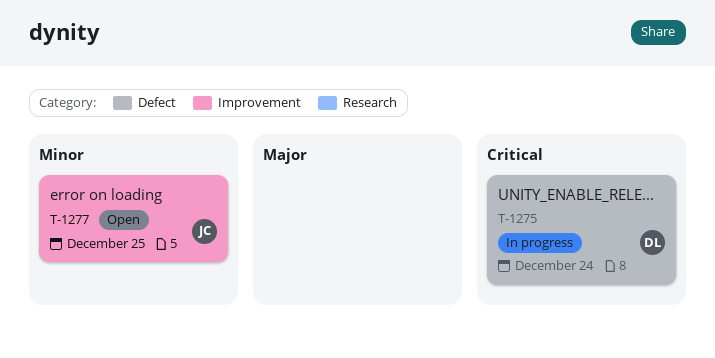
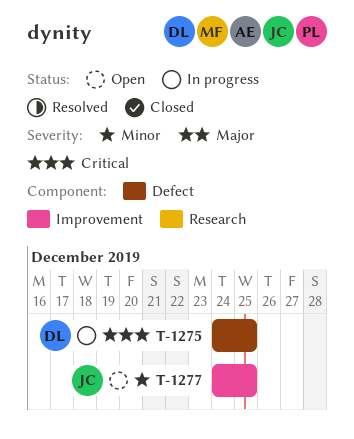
T-1275, due: Dec 24 -> Dec 25

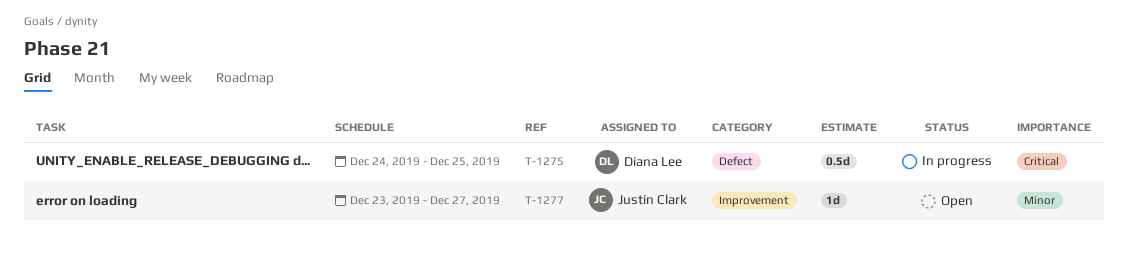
T-1277, start: Dec 24 -> Dec 23
T-1277, due: Dec 25 -> Dec 27

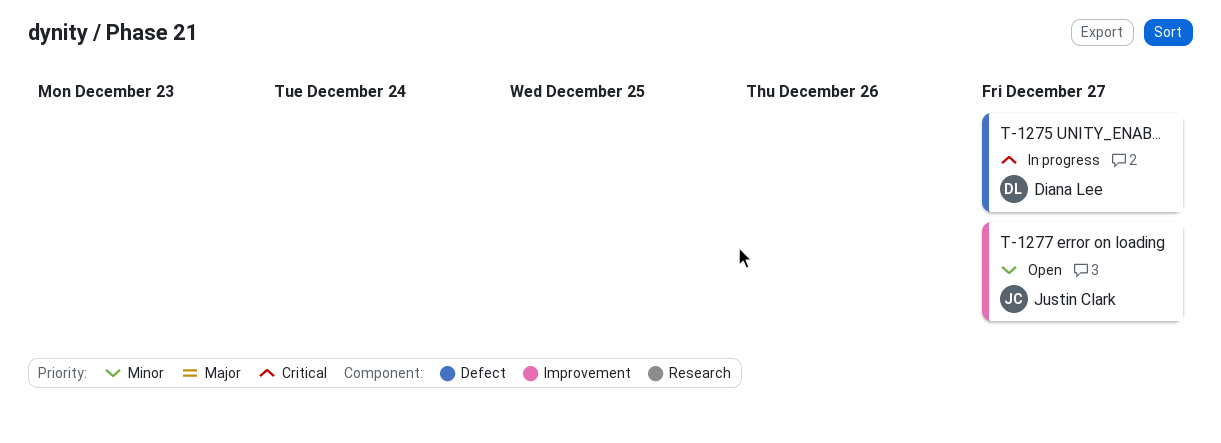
T-1275, due: Dec 25 -> Dec 27

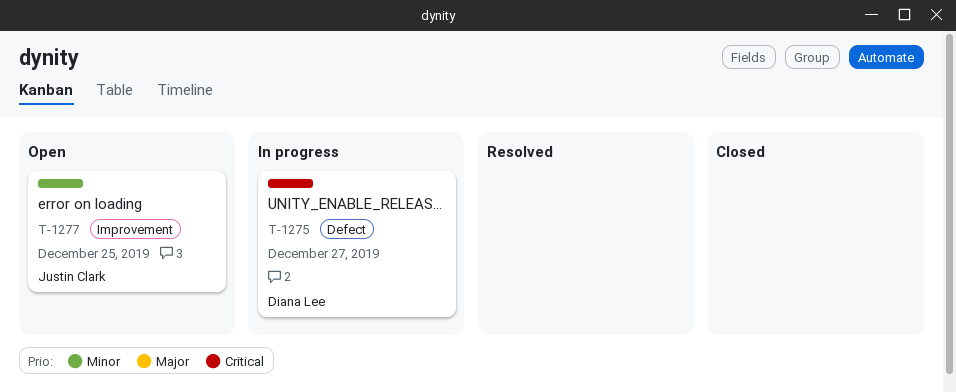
T-1277, due: Dec 27 -> Dec 25

